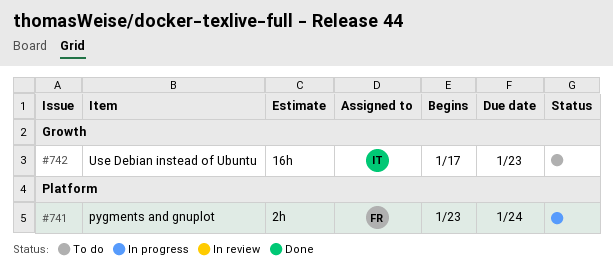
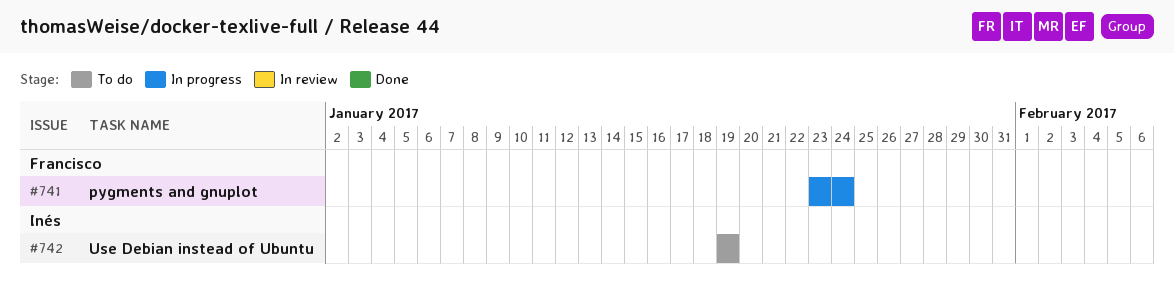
#742, start: Jan 17 -> Jan 19
#742, due: Jan 23 -> Jan 19

